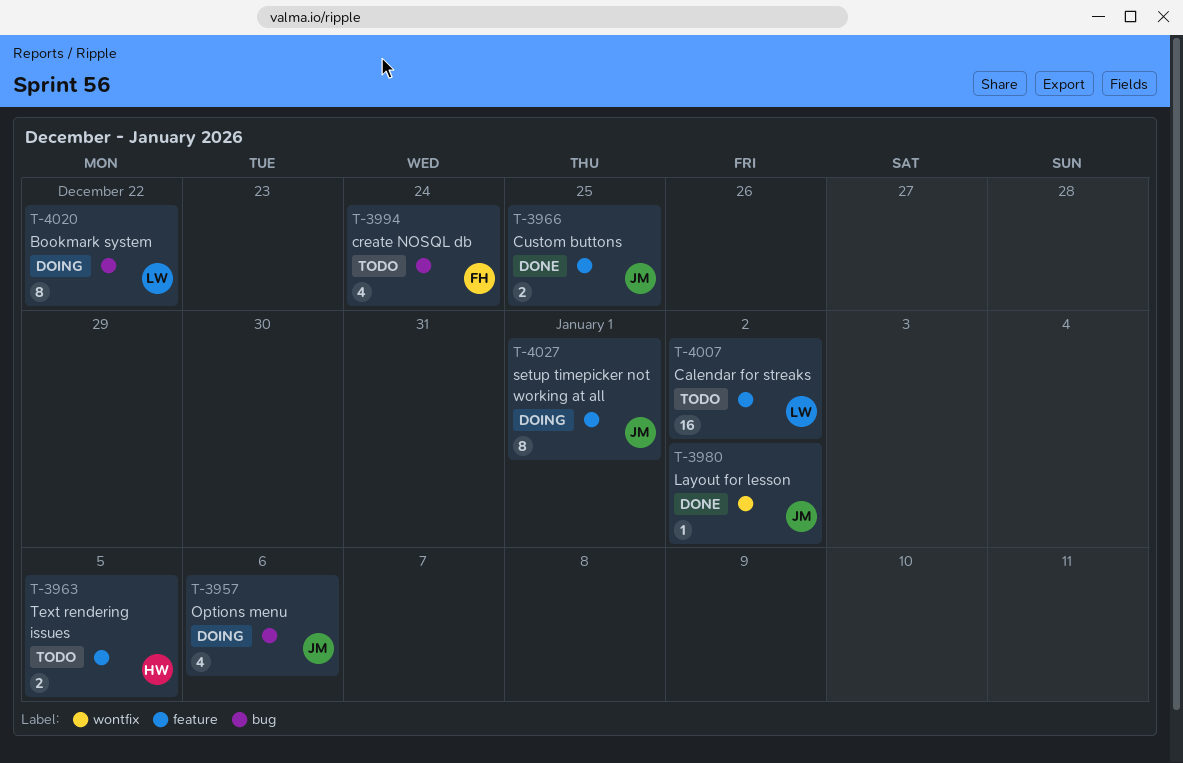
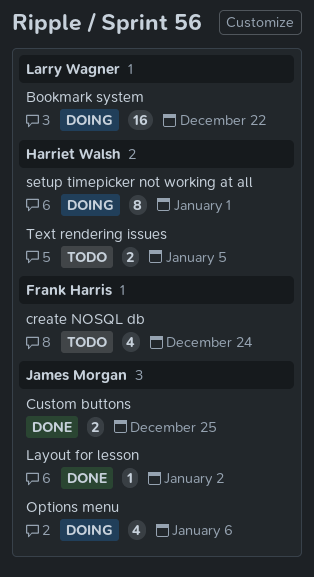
Bookmark system, estimate: 8 -> 16
Calendar for streaks: present -> none
setup timepicker not working at all, owner: James Morgan -> Harriet Walsh

